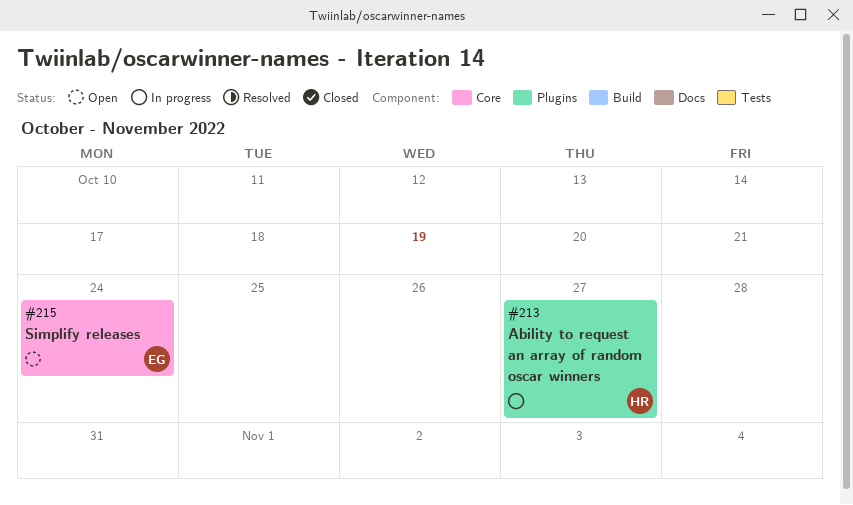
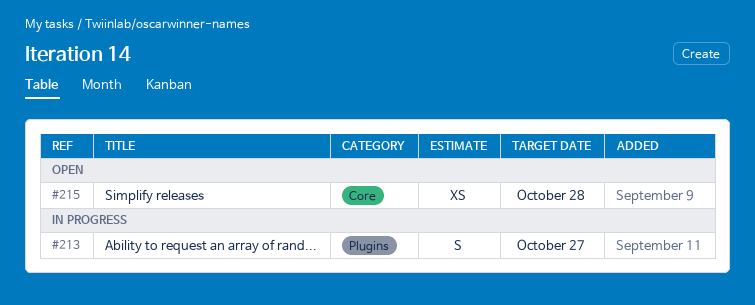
#215, due: Oct 24 -> Oct 28

